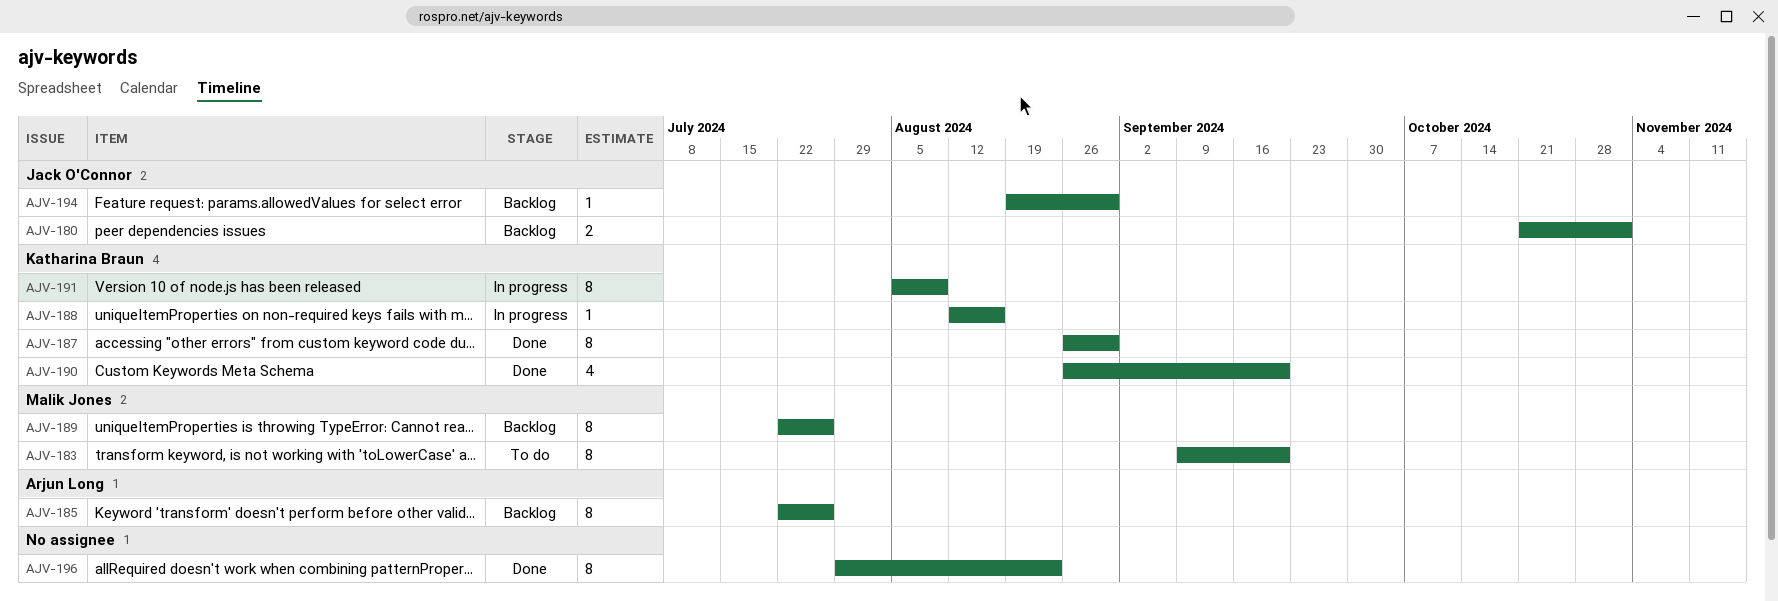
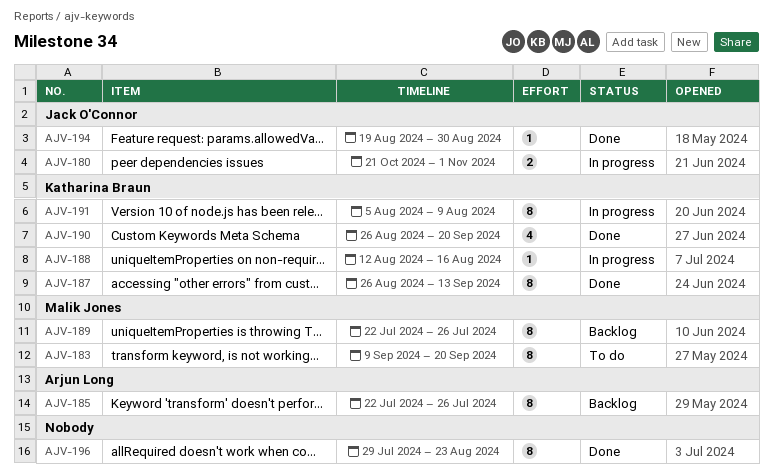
AJV-180, status: Backlog -> In progress
AJV-187, due: Aug 30 -> Sep 13
AJV-194, status: Backlog -> Done

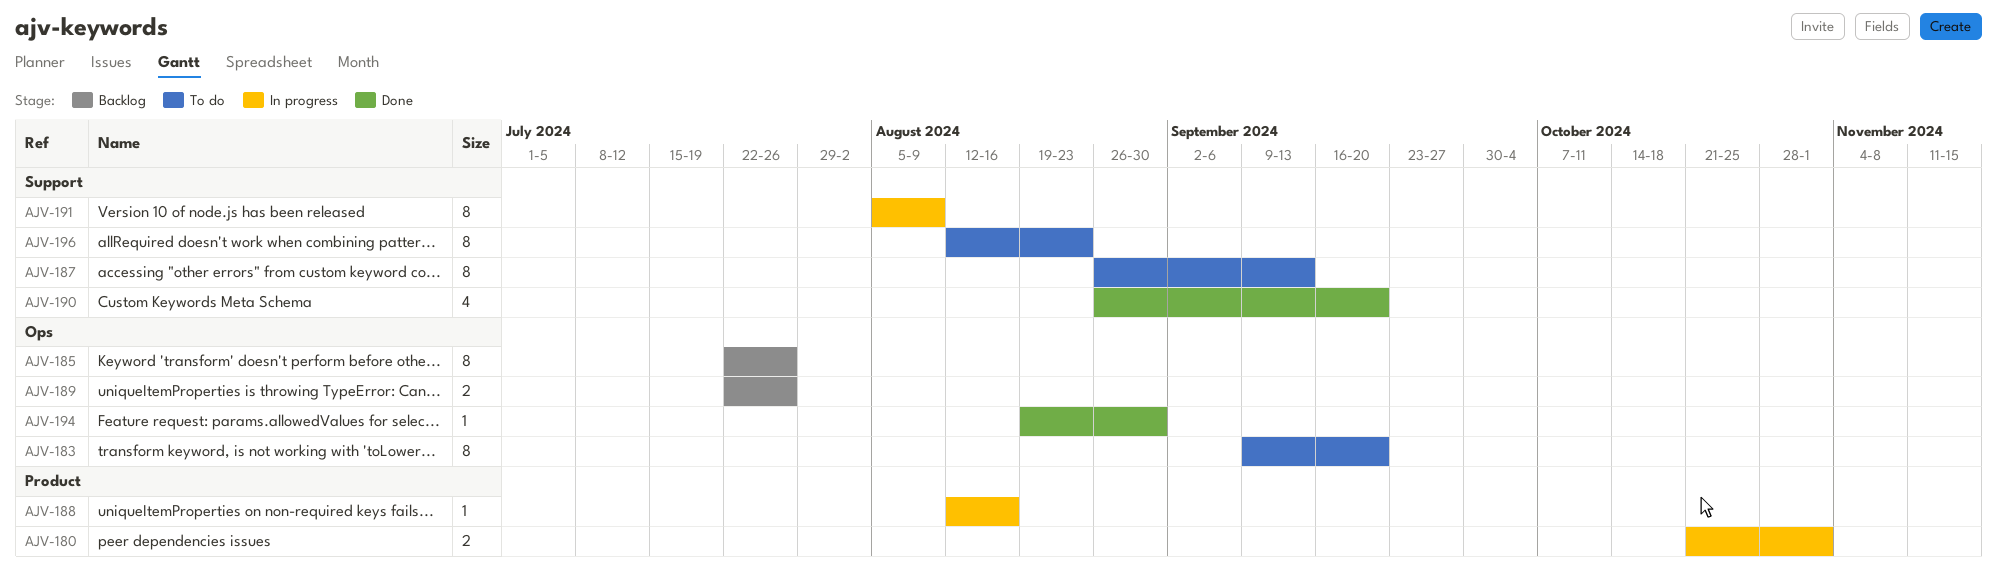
AJV-187, status: Done -> To do
AJV-189, estimate: 8 -> 2
AJV-196, status: Done -> To do
AJV-196, start: Jul 29 -> Aug 12

